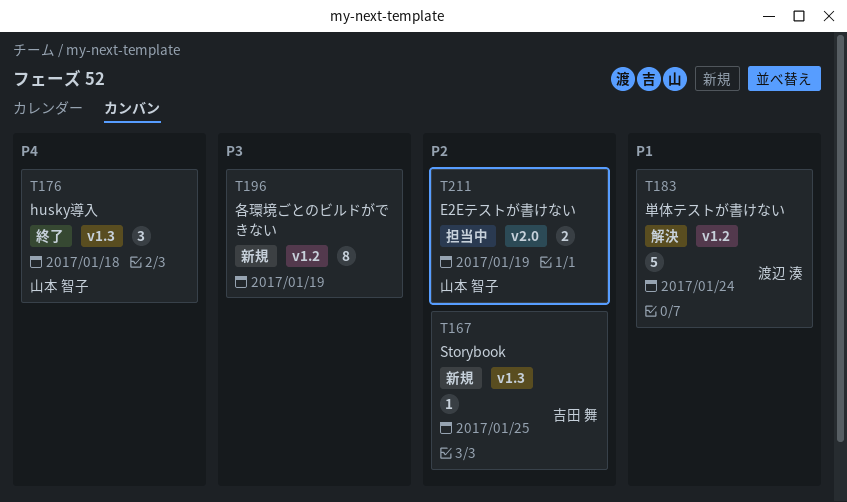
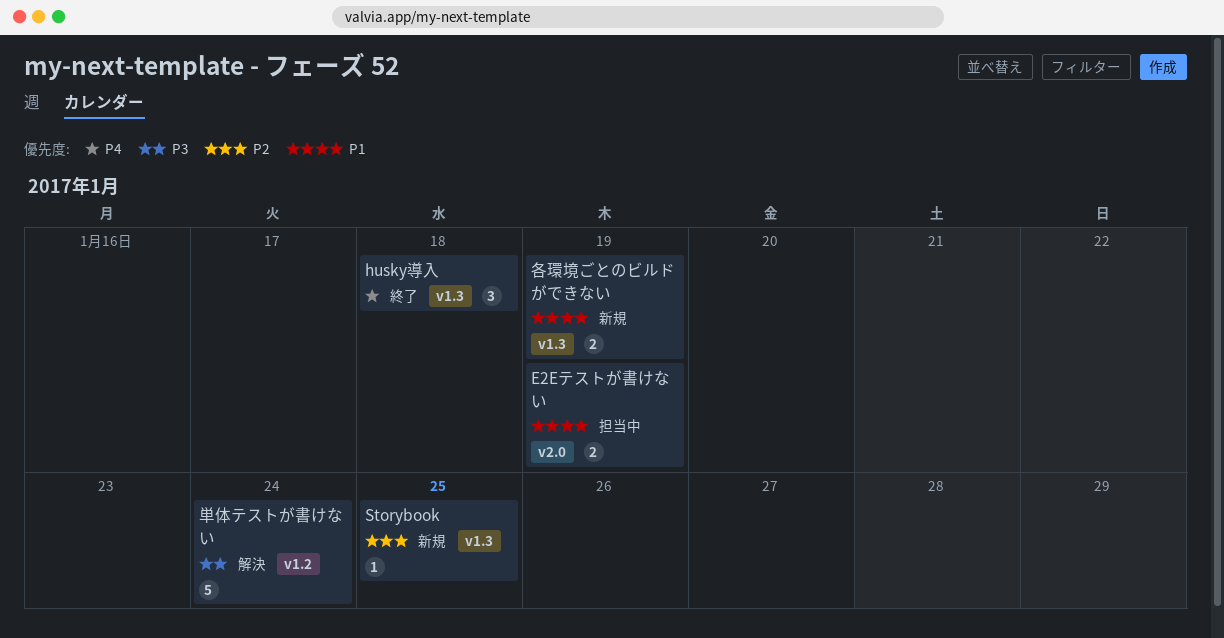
E2Eテストが書けない, priority: P2 -> P1
単体テストが書けない, priority: P1 -> P3
各環境ごとのビルドができない, priority: P3 -> P1
各環境ごとのビルドができない, label: v1.2 -> v1.3
各環境ごとのビルドができない, estimate: 8 -> 2

